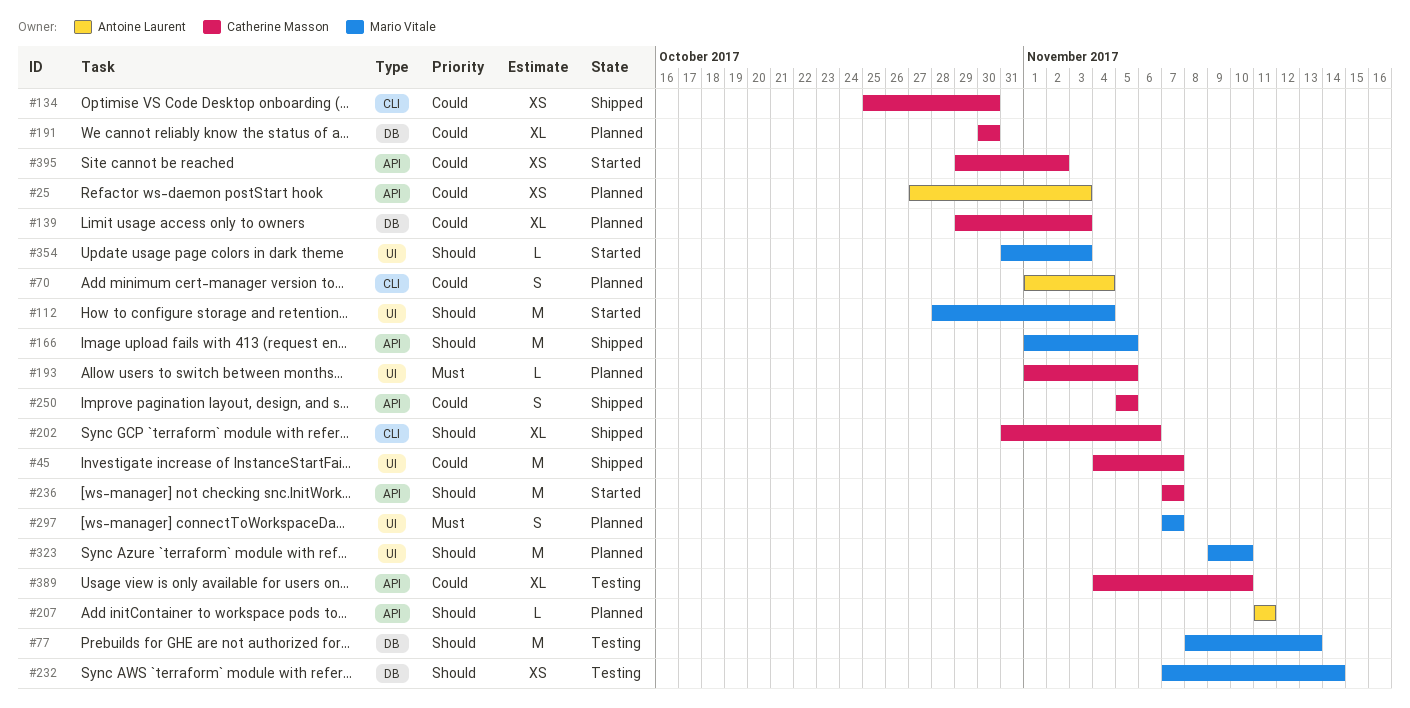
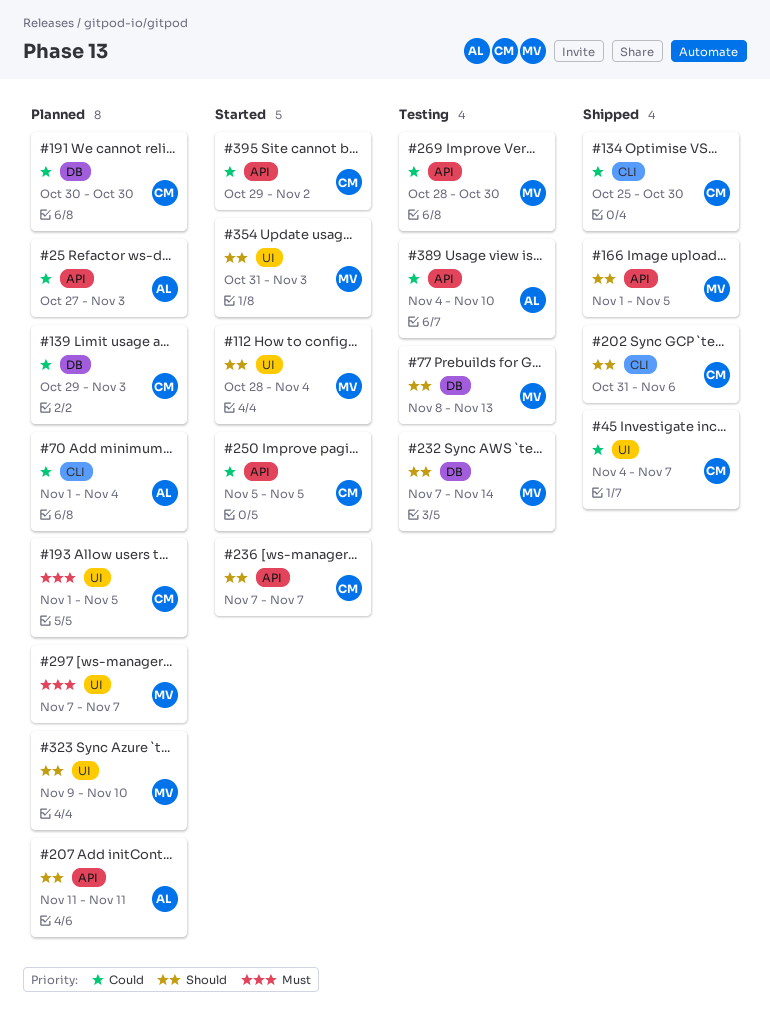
#250, status: Shipped -> Started
#269: none -> present
#389, owner: Catherine Masson -> Antoine Laurent

